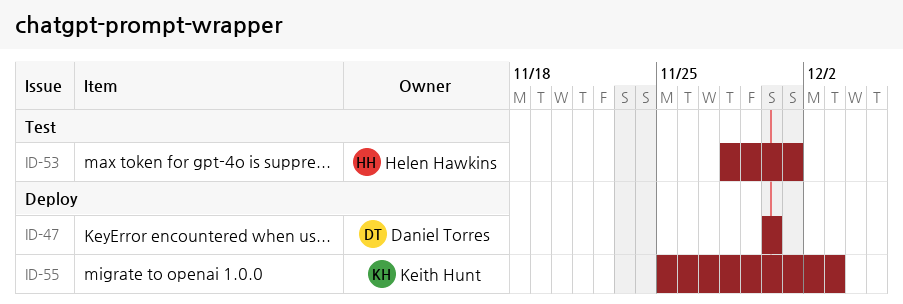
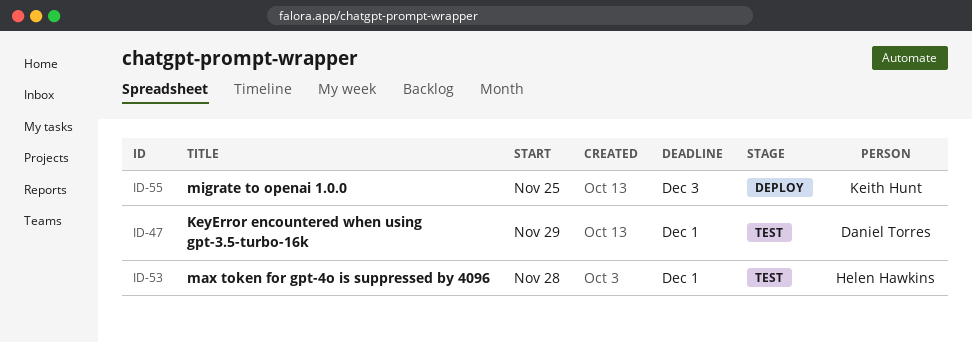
ID-47, status: Deploy -> Test
ID-47, start: Nov 30 -> Nov 29
ID-47, due: Nov 30 -> Dec 1

